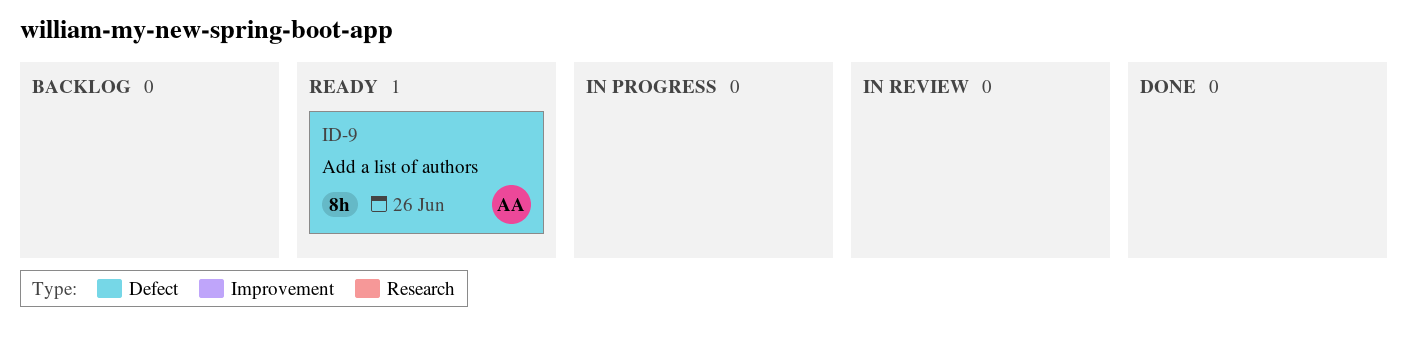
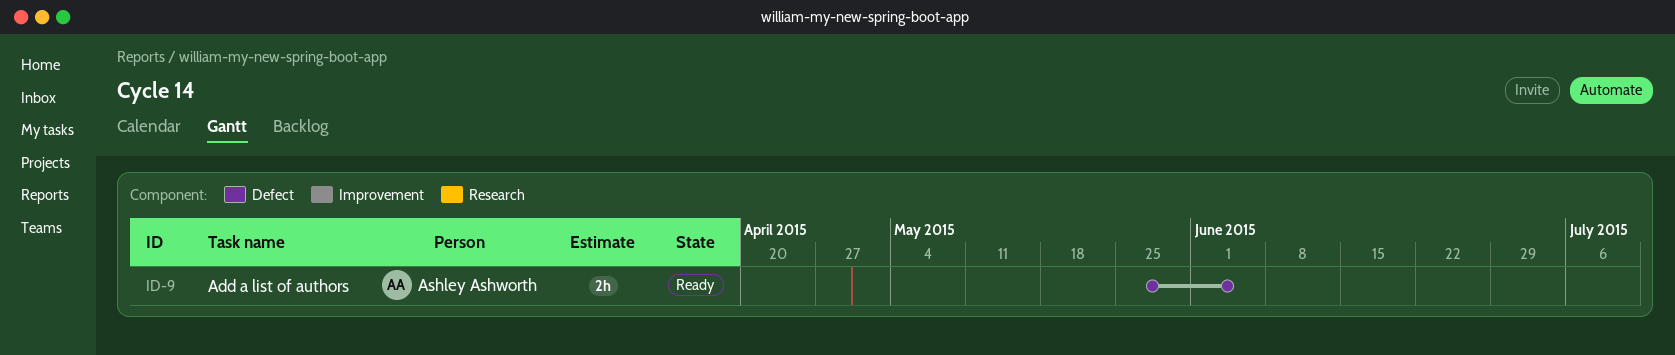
ID-9, estimate: 8h -> 2h
ID-9, due: Jun 26 -> Jun 5

